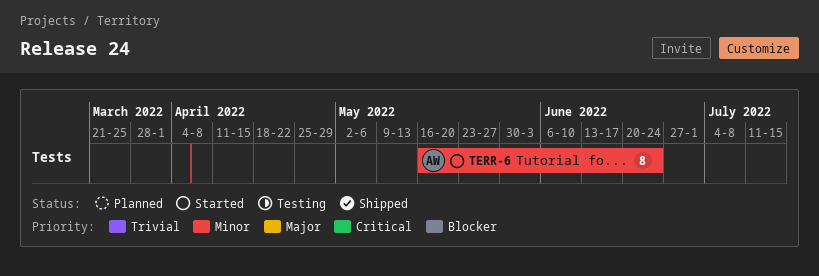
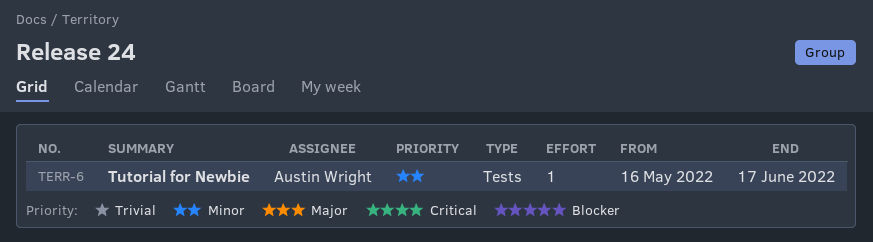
TERR-6, estimate: 8 -> 1
TERR-6, due: Jun 24 -> Jun 17

